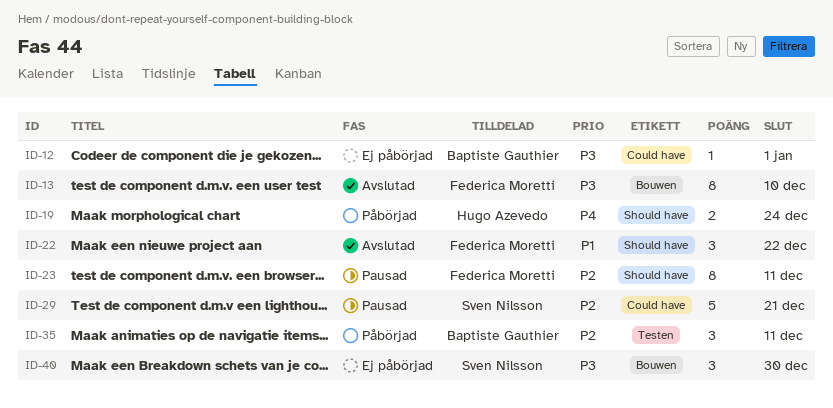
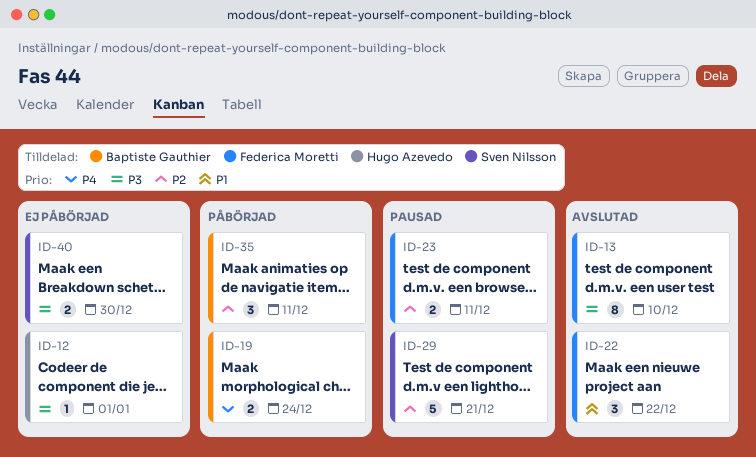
ID-12, owner: Baptiste Gauthier -> Hugo Azevedo
ID-19, owner: Hugo Azevedo -> Baptiste Gauthier
ID-23, estimate: 8 -> 2
ID-40, estimate: 3 -> 2

